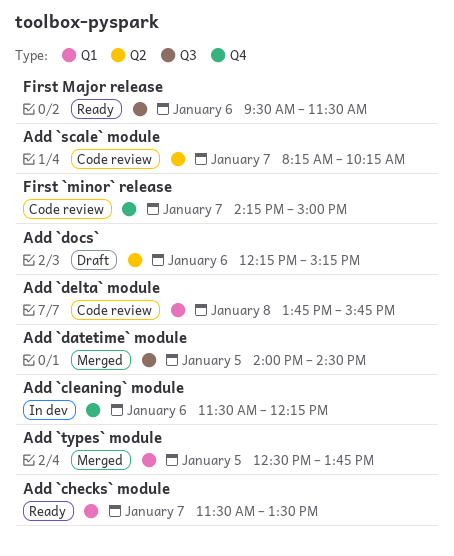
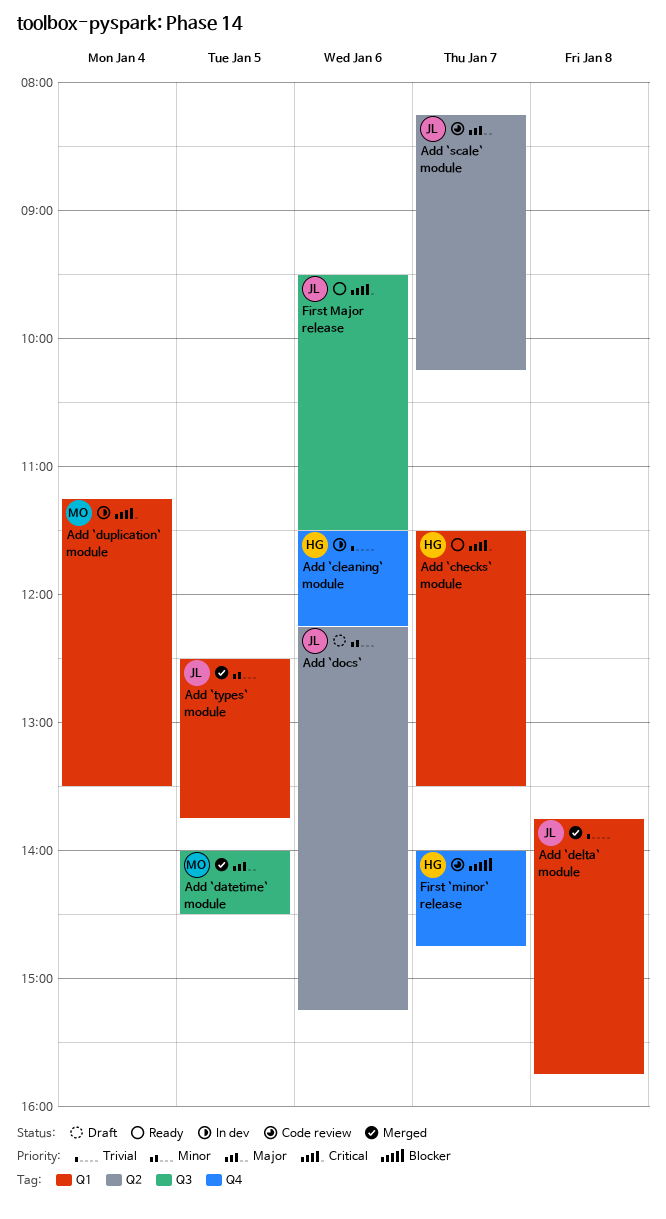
Add `delta` module, status: Code review -> Merged
Add `duplication` module: none -> present
First `minor` release, begins: 14:15 -> 14:00
First `minor` release, ends: 15:00 -> 14:45

